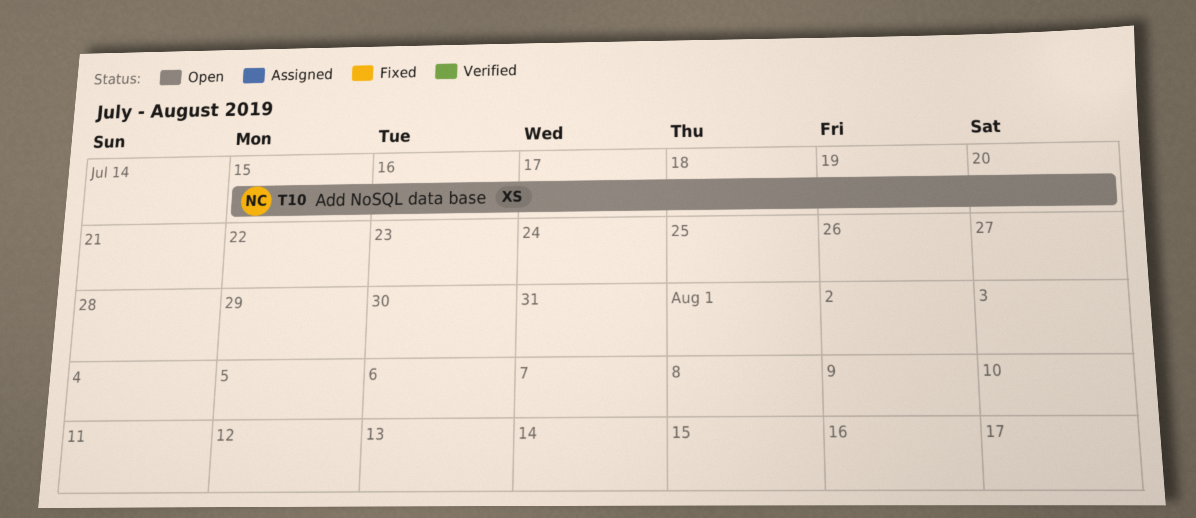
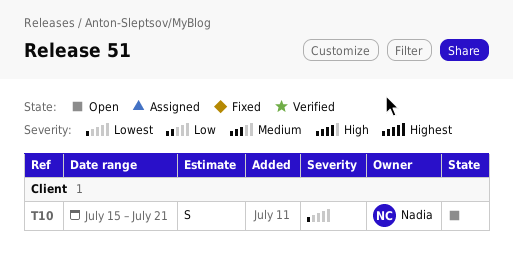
T10, estimate: XS -> S
T10, due: Jul 20 -> Jul 21

